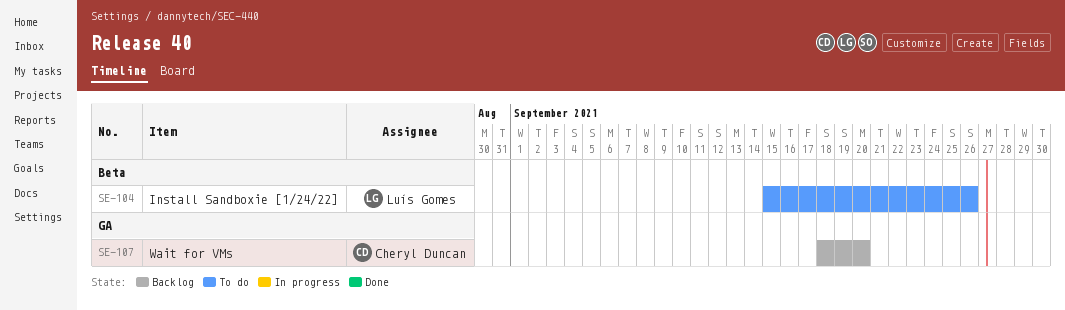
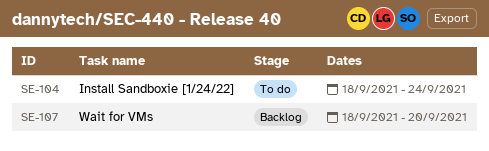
SE-104, start: Sep 15 -> Sep 18
SE-104, due: Sep 26 -> Sep 24

